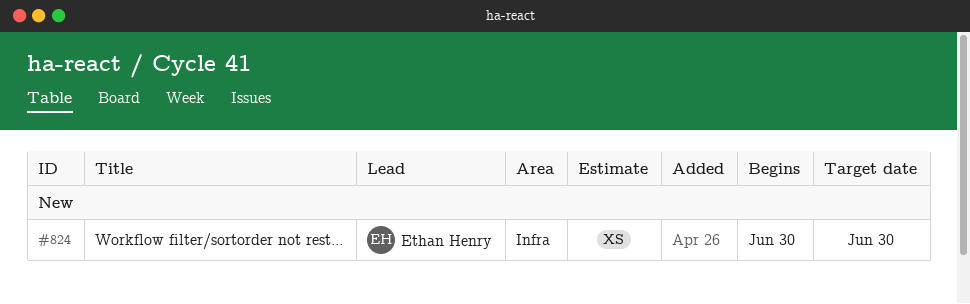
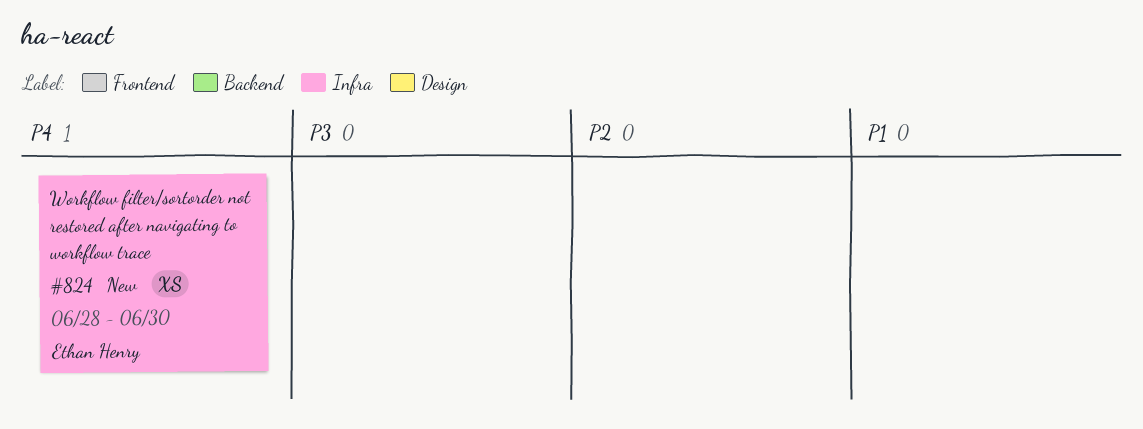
#824, start: Jun 30 -> Jun 28

